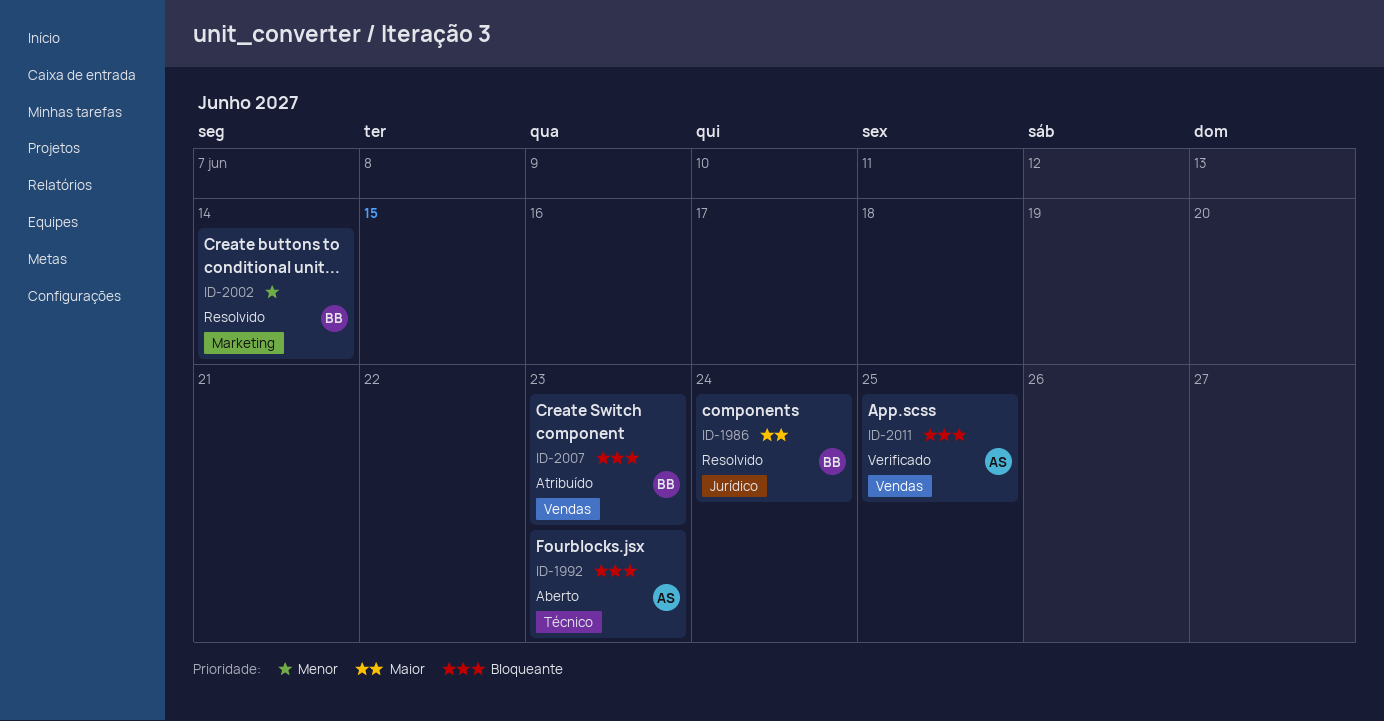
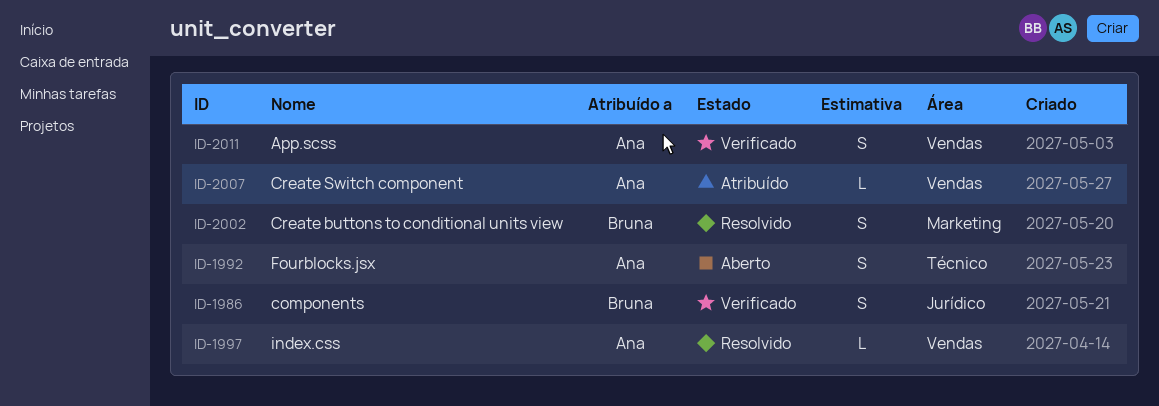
ID-1986, status: Resolvido -> Verificado
ID-1997: none -> present
ID-2007, owner: Bruna -> Ana

